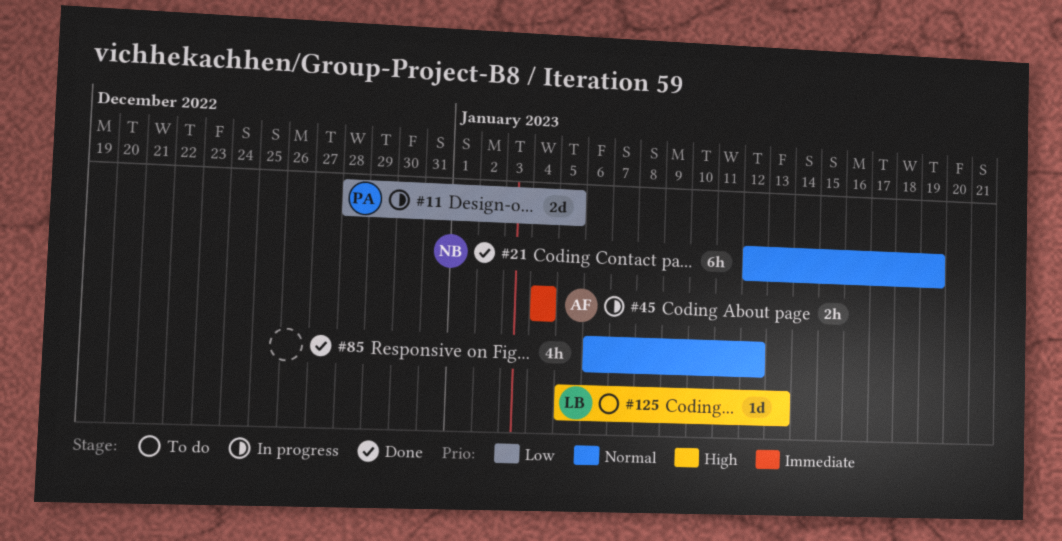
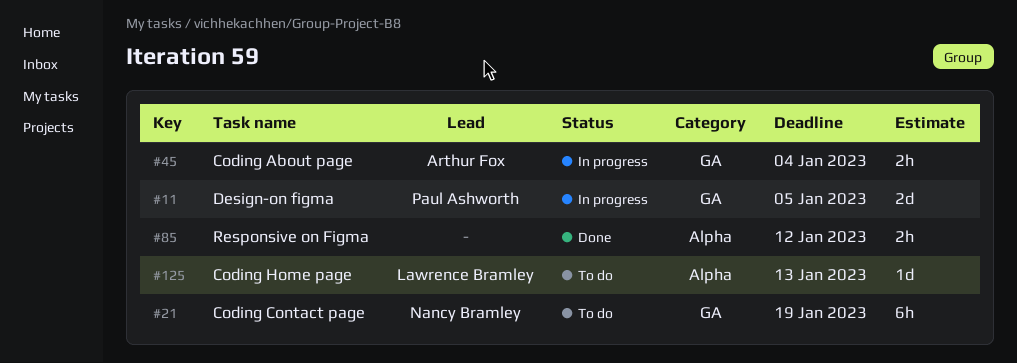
#21, status: Done -> To do
#85, estimate: 4h -> 2h

